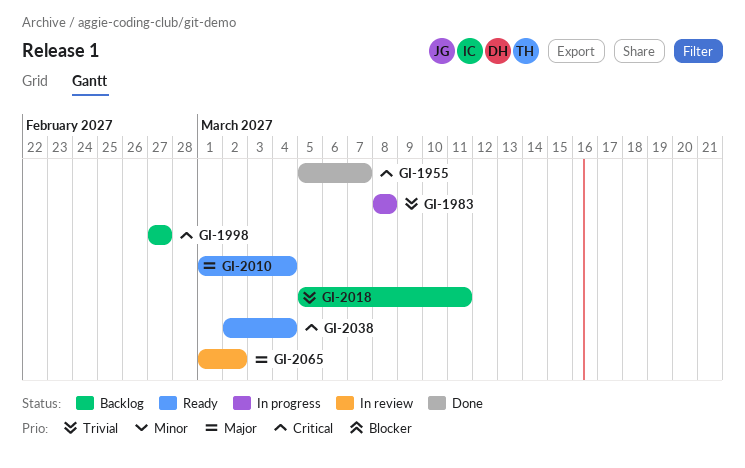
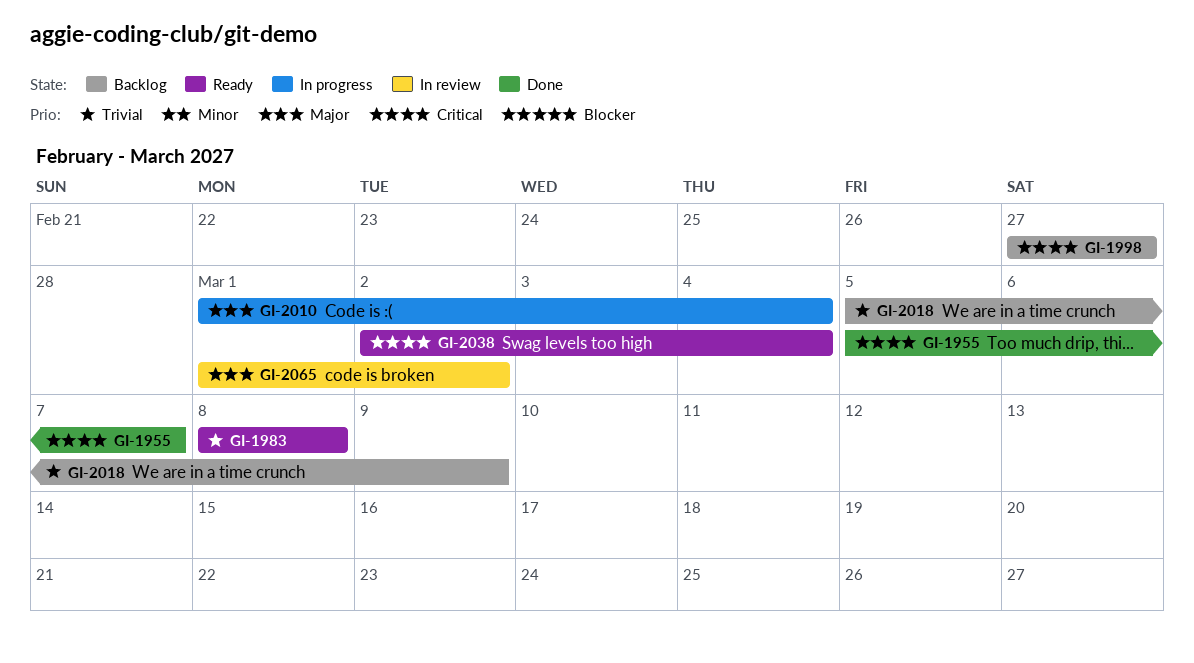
GI-1983, status: In progress -> Ready
GI-2010, status: Ready -> In progress
GI-2018, due: Mar 11 -> Mar 9

